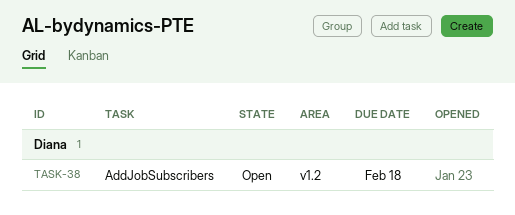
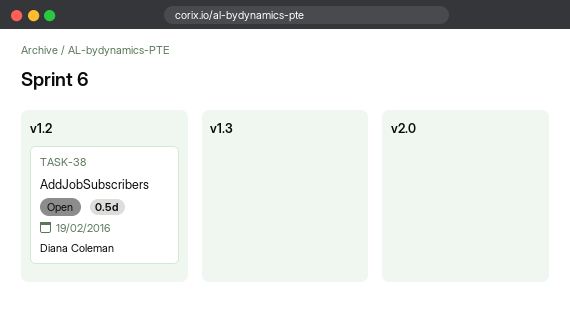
TASK-38, due: Feb 18 -> Feb 19

